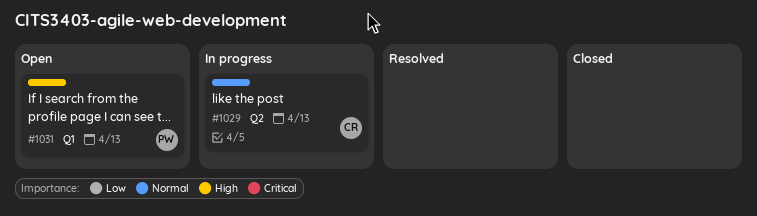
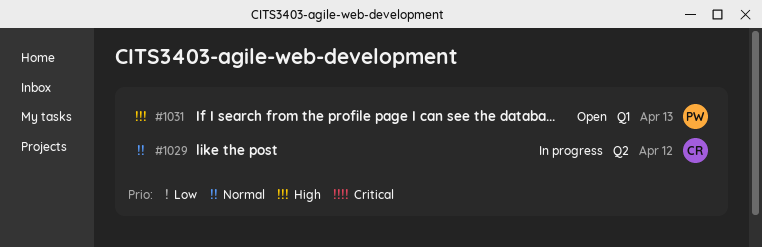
#1029, due: Apr 13 -> Apr 12

